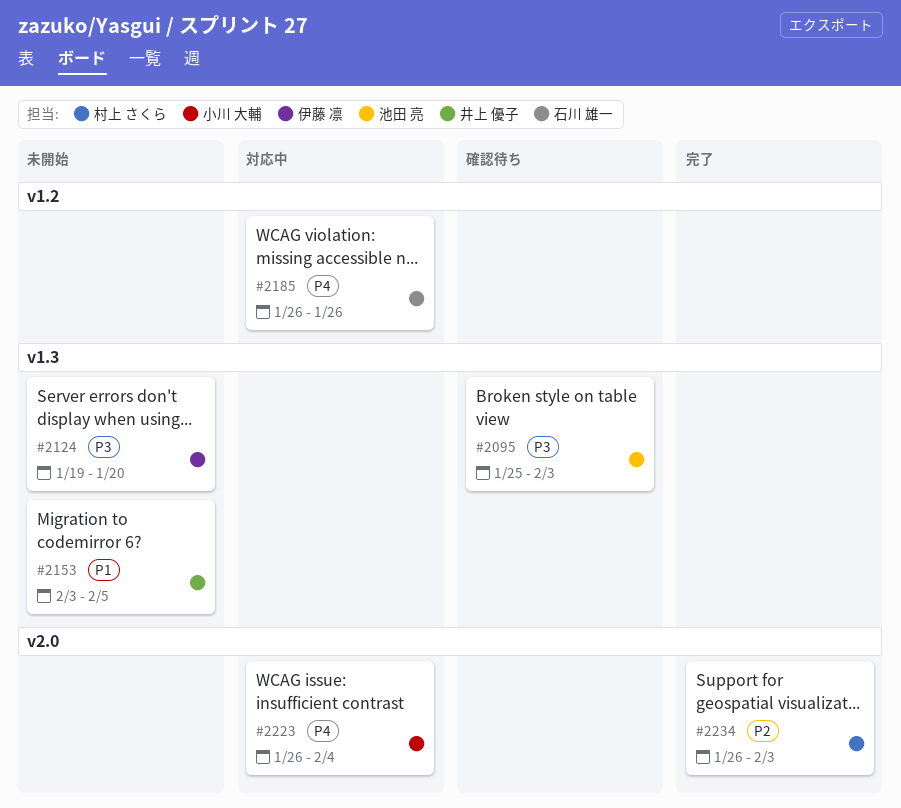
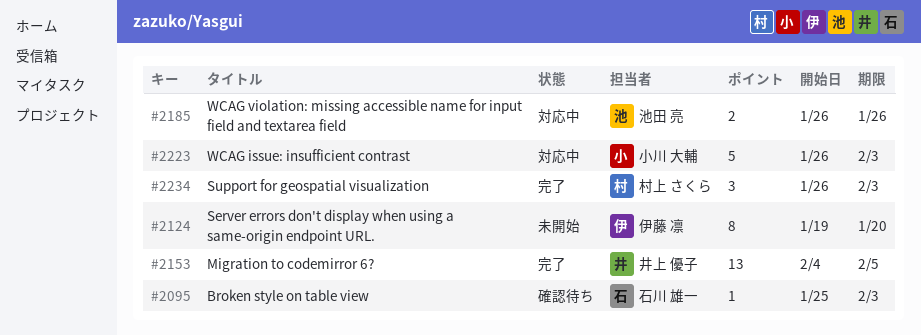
#2095, owner: 池田 亮 -> 石川 雄一
#2153, status: 未開始 -> 完了
#2153, start: Feb 3 -> Feb 4
#2185, owner: 石川 雄一 -> 池田 亮
#2223, due: Feb 4 -> Feb 3

